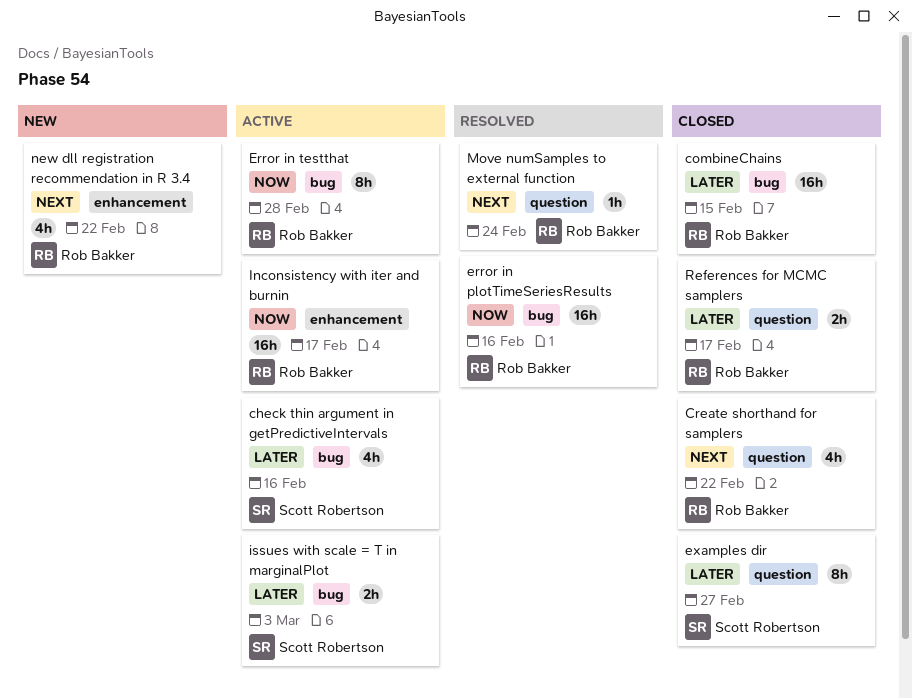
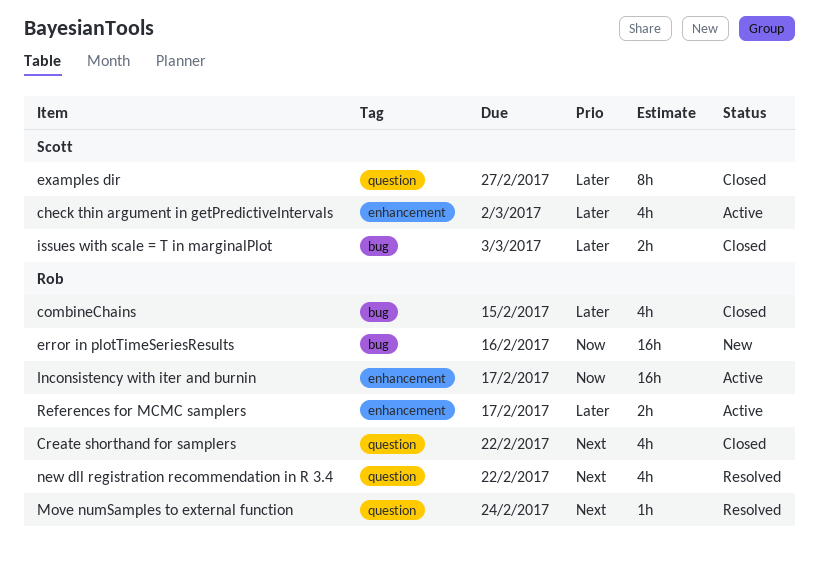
check thin argument in getPredictiveIntervals, label: bug -> enhancement
check thin argument in getPredictiveIntervals, due: Feb 16 -> Mar 2
combineChains, estimate: 16h -> 4h
error in plotTimeSeriesResults, status: Resolved -> New
Error in testthat: present -> none
issues with scale = T in marginalPlot, status: Active -> Closed
new dll registration recommendation in R 3.4, status: New -> Resolved
new dll registration recommendation in R 3.4, label: enhancement -> question
References for MCMC samplers, status: Closed -> Active
References for MCMC samplers, label: question -> enhancement

